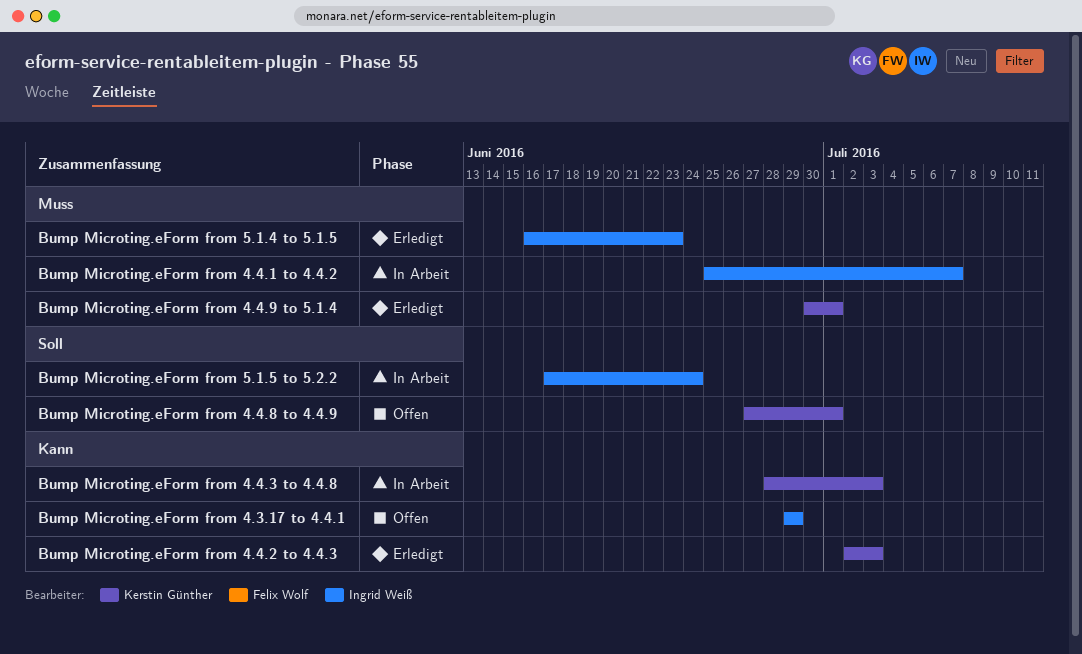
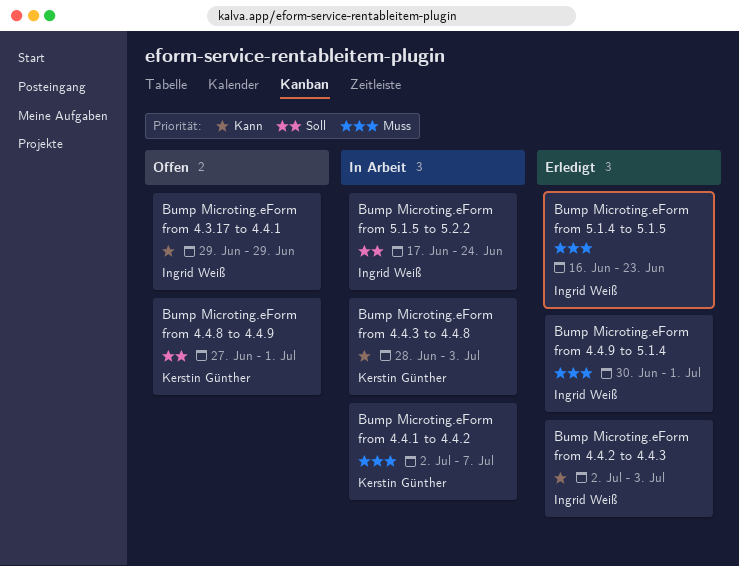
Bump Microting.eForm from 4.4.1 to 4.4.2, owner: Ingrid Weiß -> Kerstin Günther
Bump Microting.eForm from 4.4.1 to 4.4.2, start: Jun 25 -> Jul 2
Bump Microting.eForm from 4.4.2 to 4.4.3, owner: Kerstin Günther -> Ingrid Weiß
Bump Microting.eForm from 4.4.9 to 5.1.4, owner: Kerstin Günther -> Ingrid Weiß

